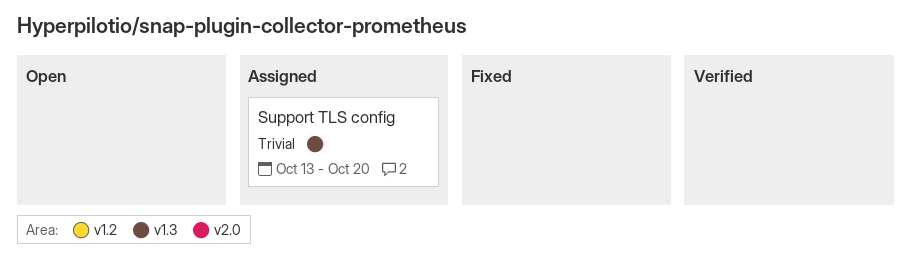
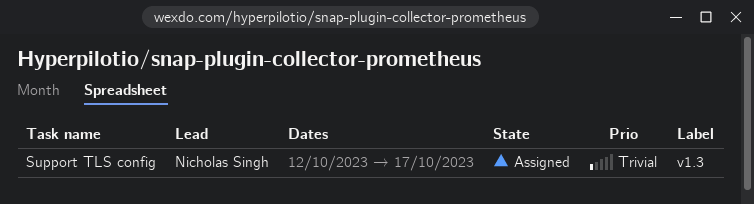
Support TLS config, start: Oct 13 -> Oct 12
Support TLS config, due: Oct 20 -> Oct 17

